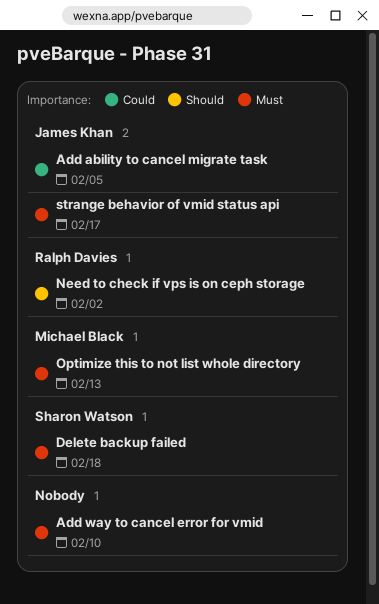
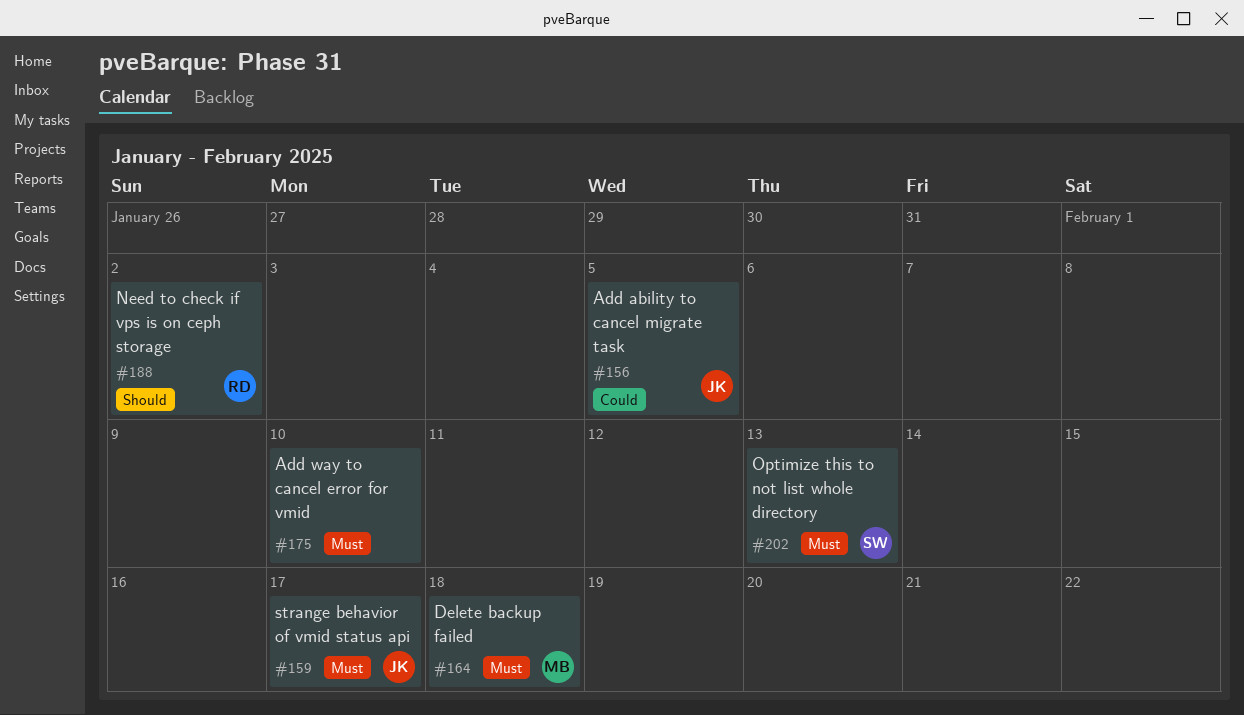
Delete backup failed, owner: Sharon Watson -> Michael Black
Optimize this to not list whole directory, owner: Michael Black -> Sharon Watson

